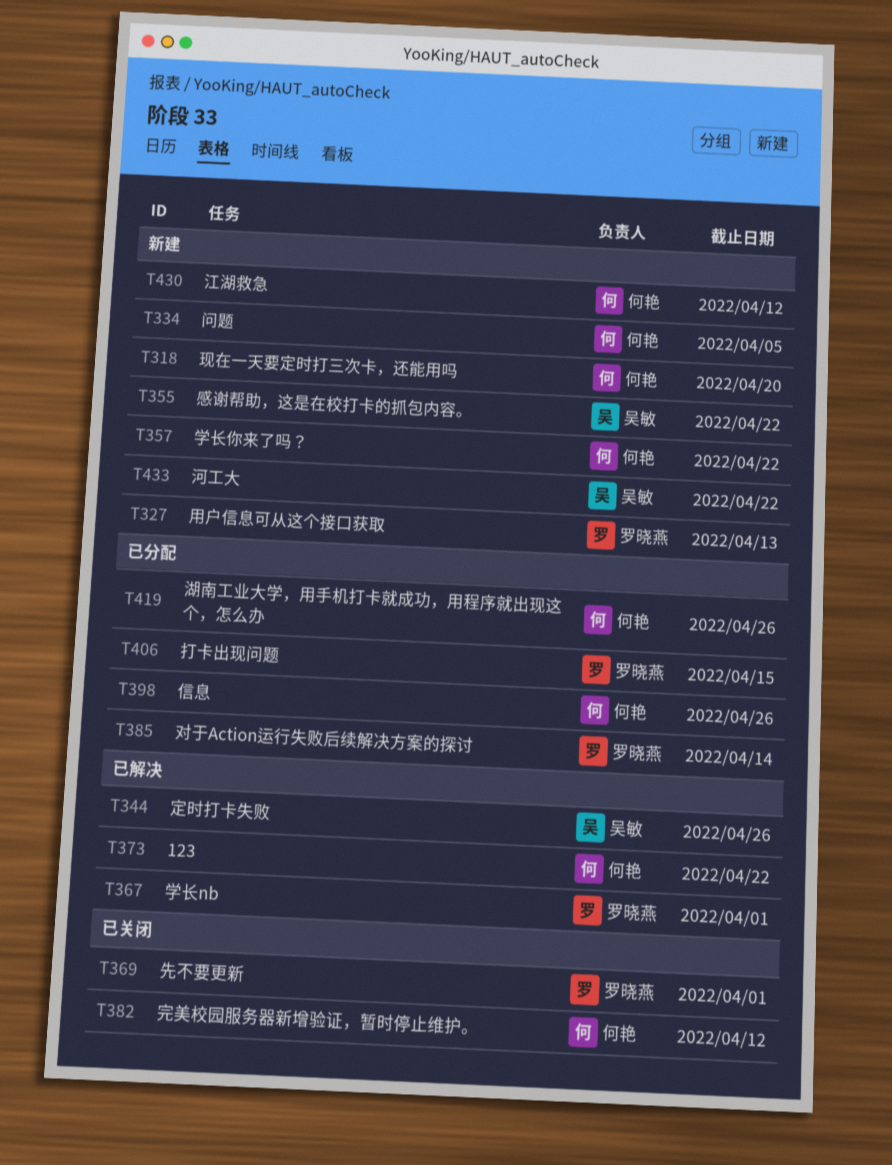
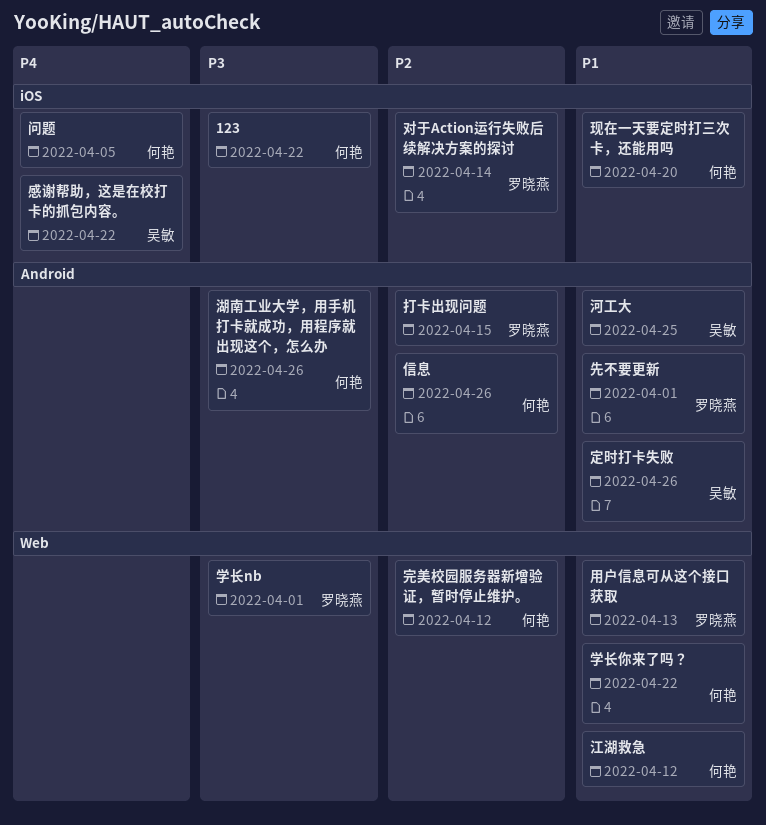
河工大, due: Apr 22 -> Apr 25

